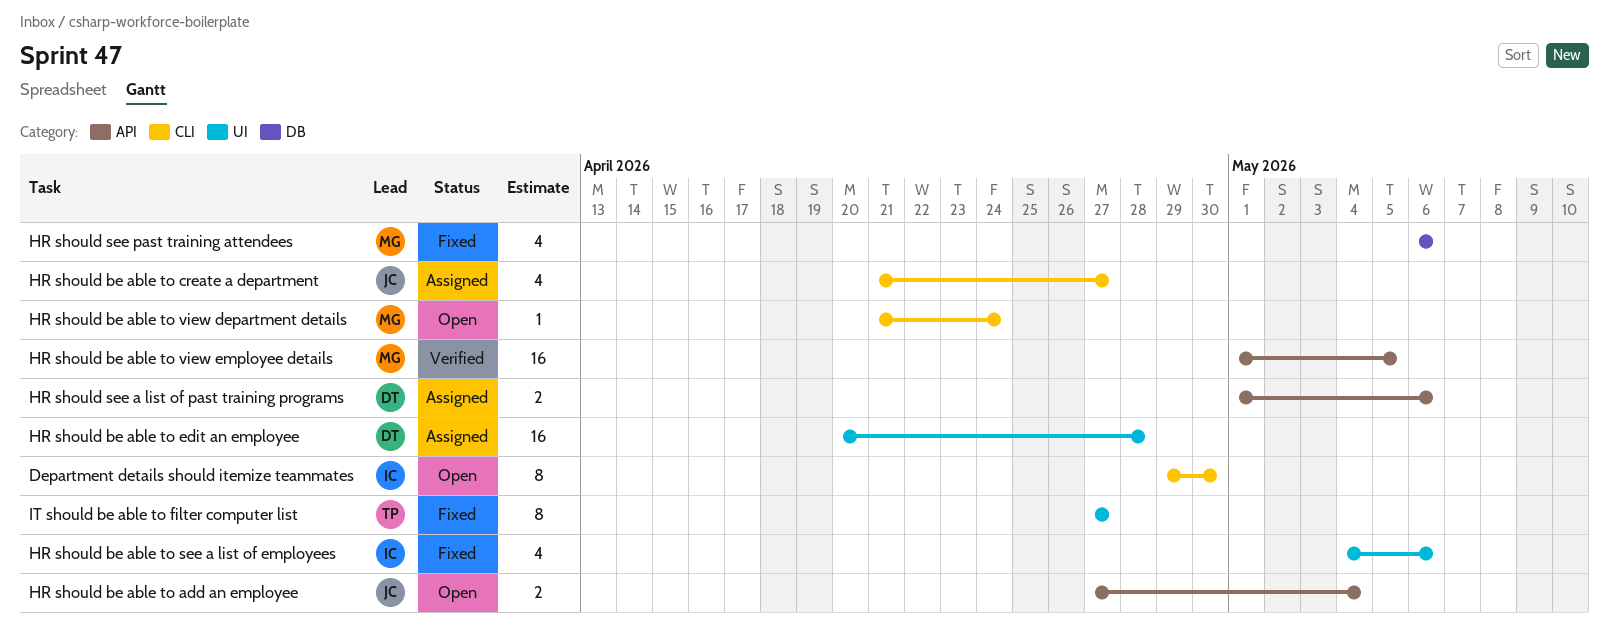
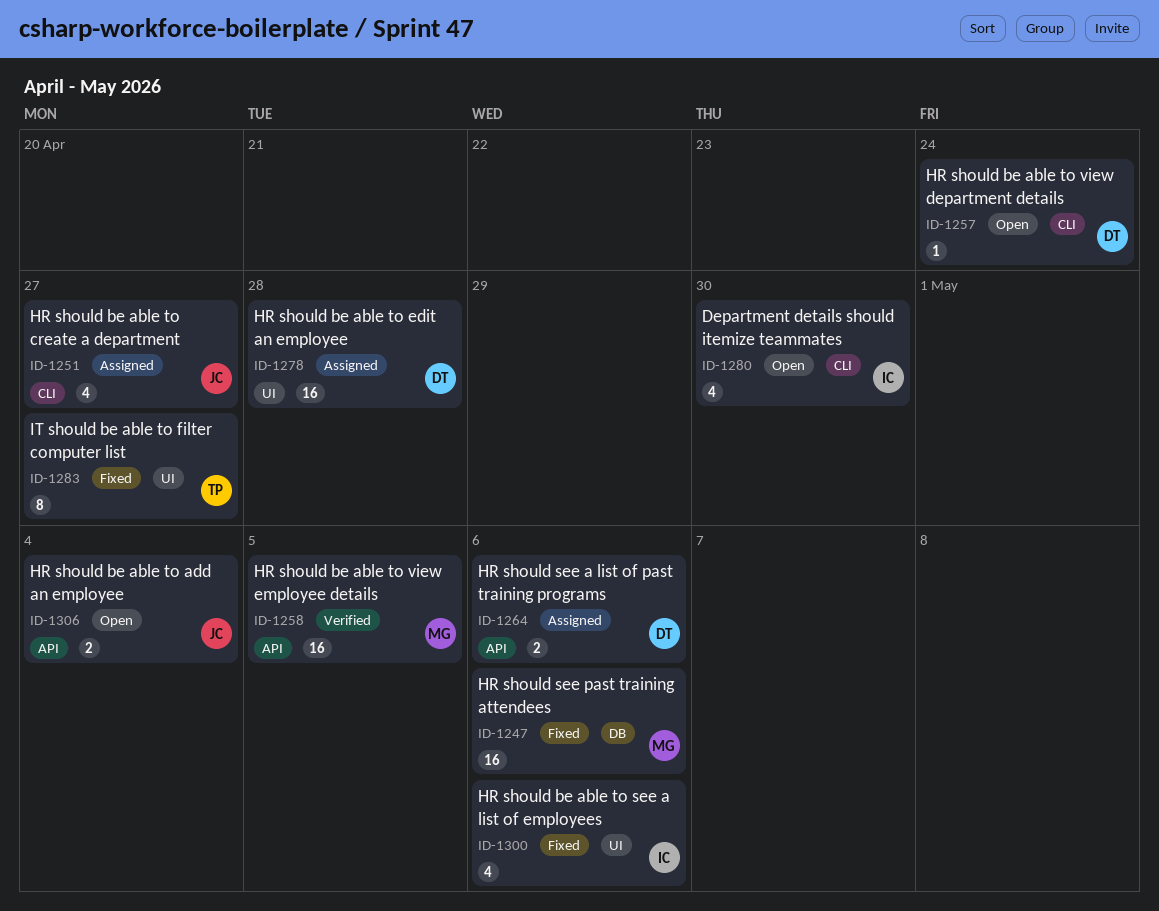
Department details should itemize teammates, estimate: 8 -> 4
HR should be able to view department details, owner: MG -> DT
HR should see past training attendees, estimate: 4 -> 16

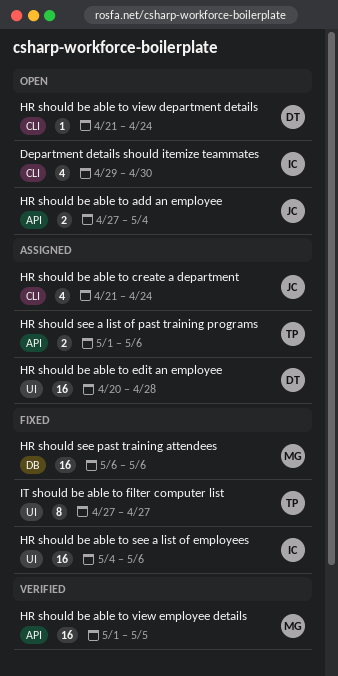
HR should be able to create a department, due: Apr 27 -> Apr 24
HR should be able to see a list of employees, estimate: 4 -> 16
HR should see a list of past training programs, owner: DT -> TP

